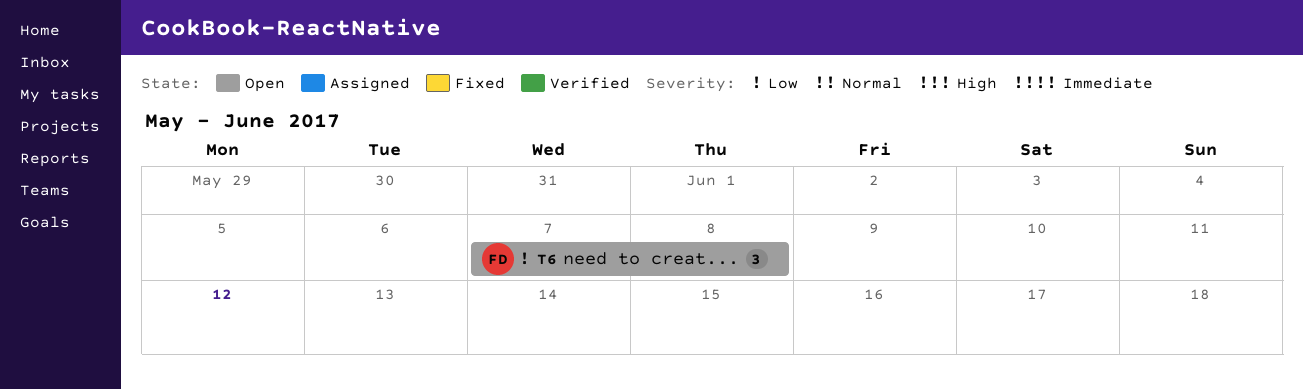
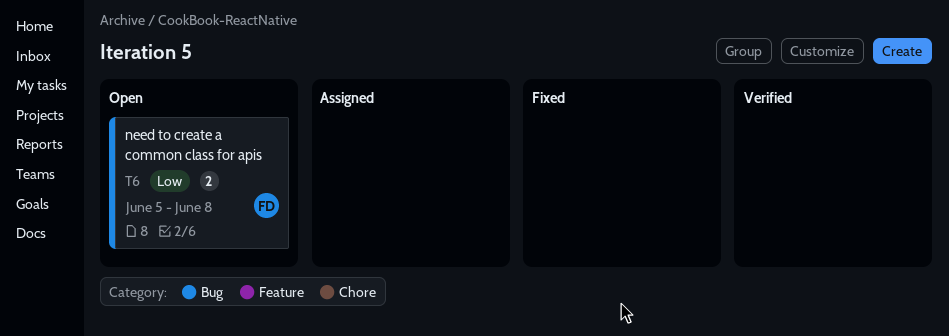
T6, estimate: 3 -> 2
T6, start: Jun 7 -> Jun 5

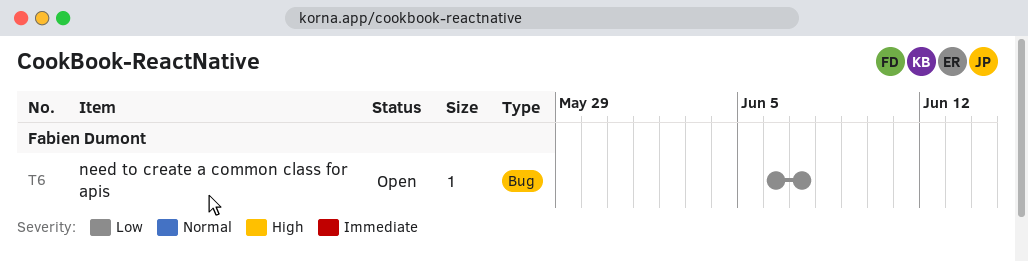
T6, estimate: 2 -> 1
T6, start: Jun 5 -> Jun 6
T6, due: Jun 8 -> Jun 7

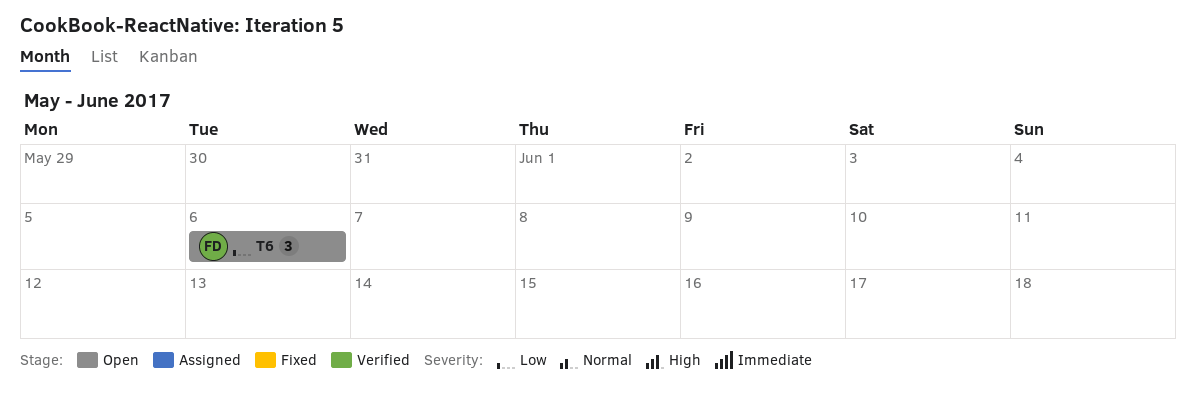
T6, estimate: 1 -> 3
T6, due: Jun 7 -> Jun 6

